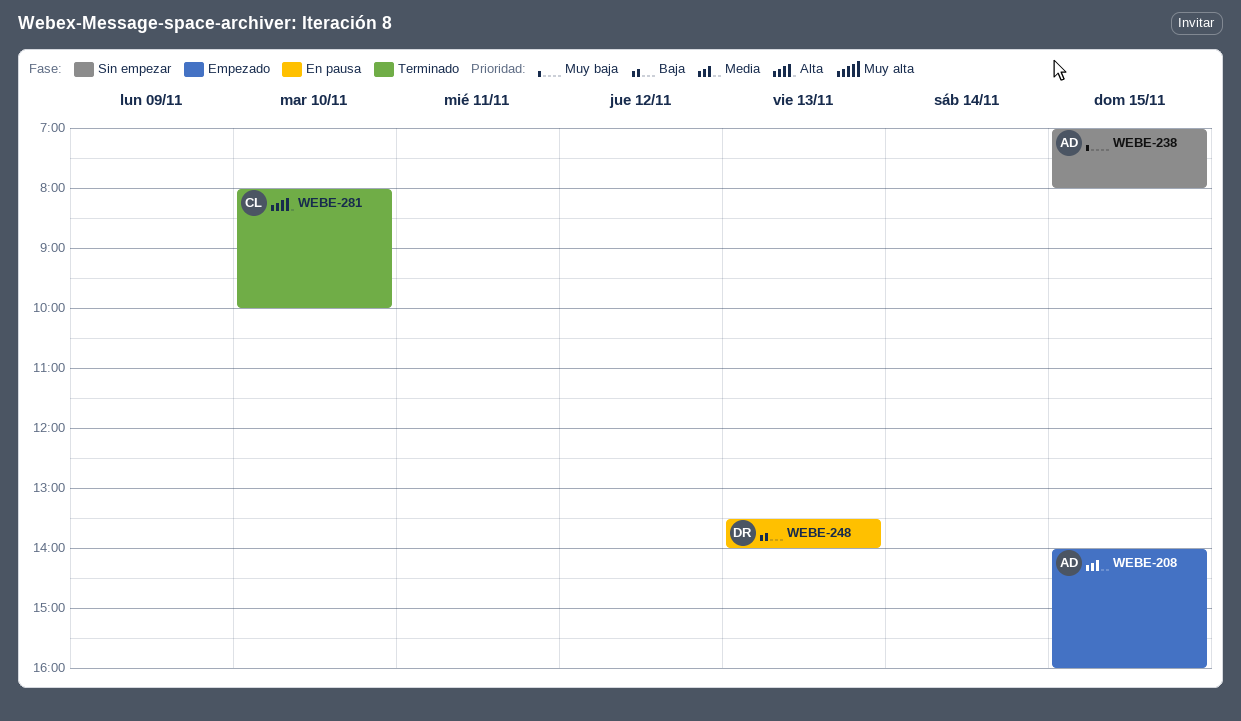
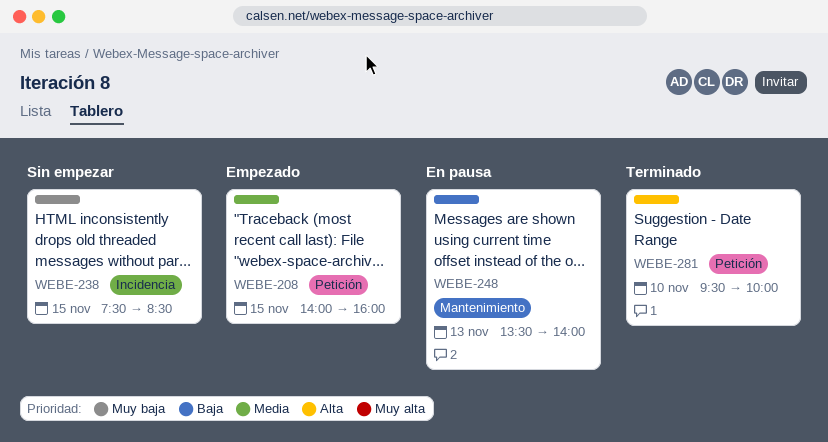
WEBE-238, begins: 07:00 -> 07:30
WEBE-238, ends: 08:00 -> 08:30
WEBE-281, begins: 08:00 -> 09:30

